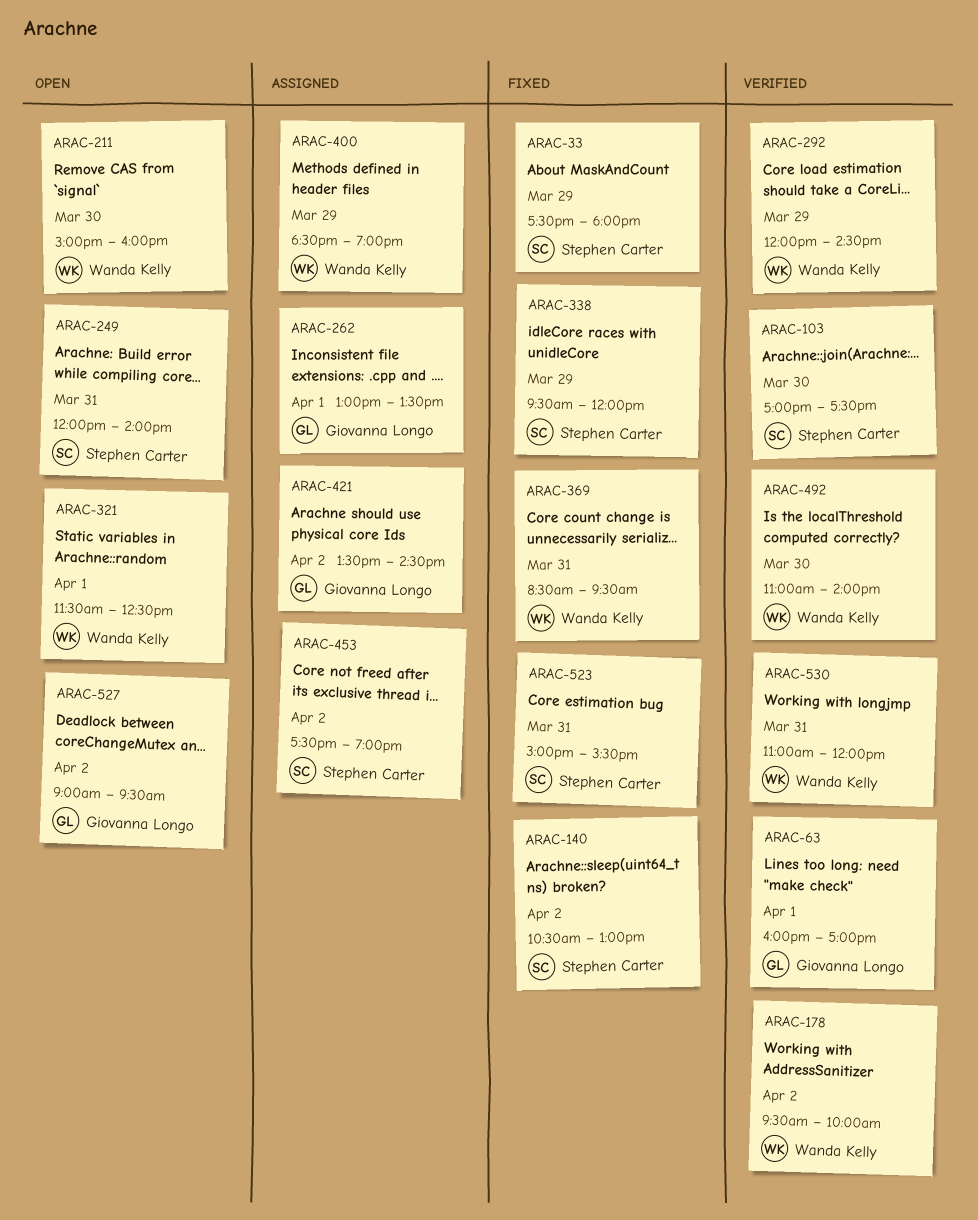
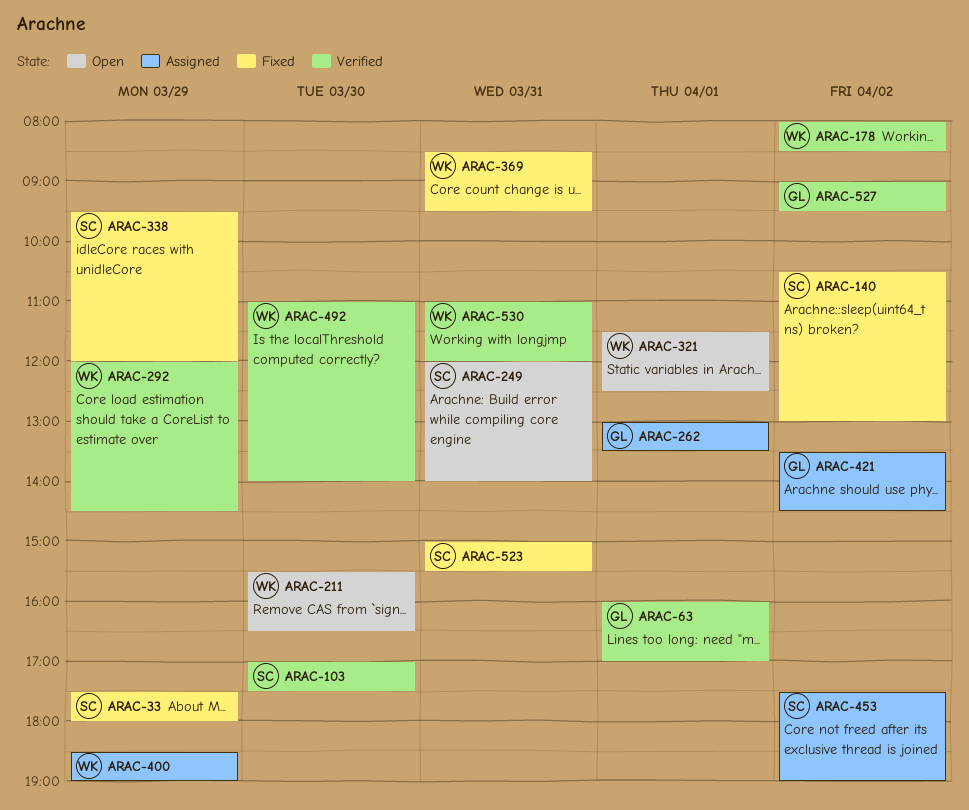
ARAC-178, begins: 09:30 -> 08:00
ARAC-178, ends: 10:00 -> 08:30
ARAC-211, begins: 15:00 -> 15:30
ARAC-211, ends: 16:00 -> 16:30
ARAC-527, status: Open -> Verified

